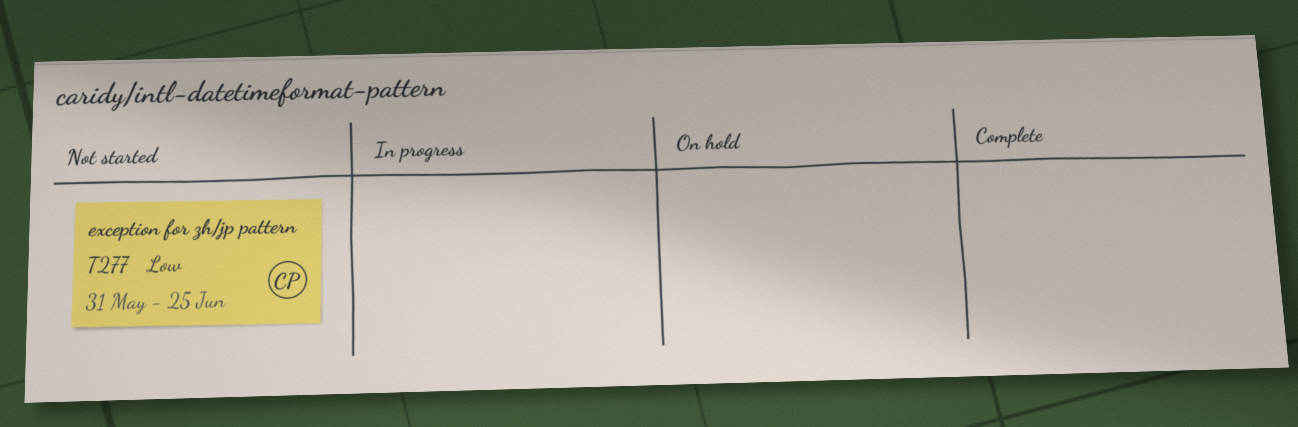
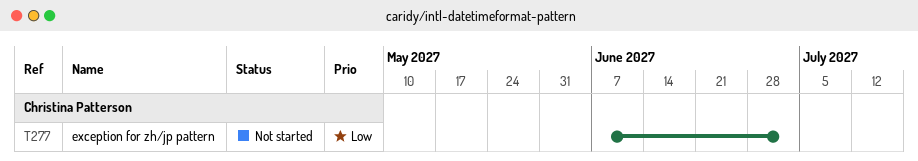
T277, start: May 31 -> Jun 7
T277, due: Jun 25 -> Jul 2

